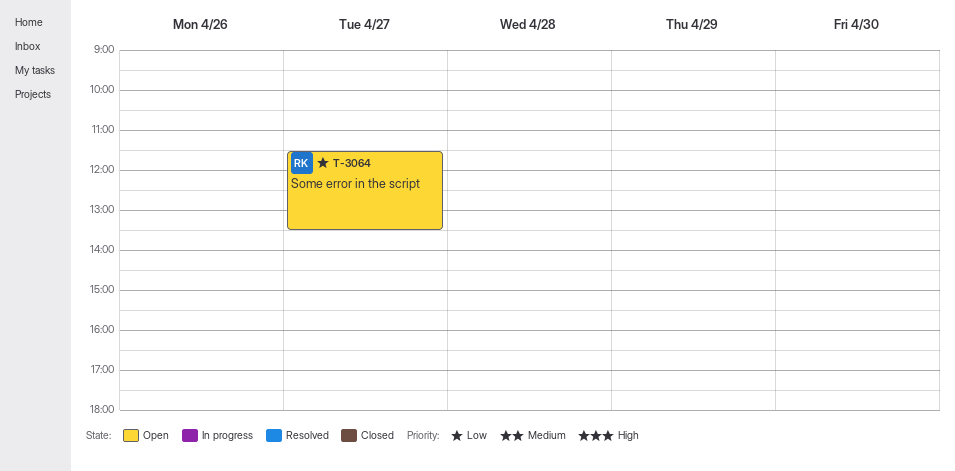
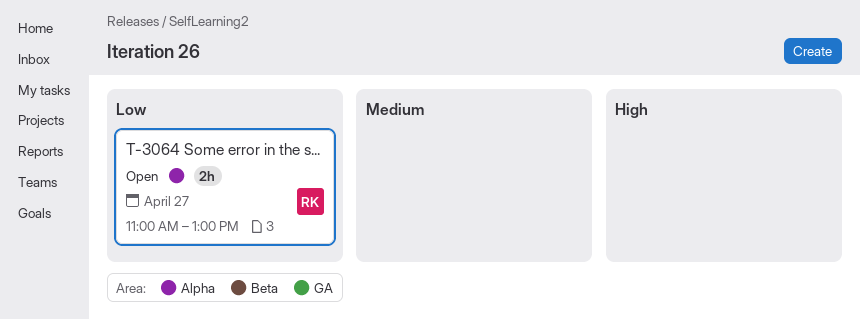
T-3064, begins: 11:30 -> 11:00
T-3064, ends: 13:30 -> 13:00

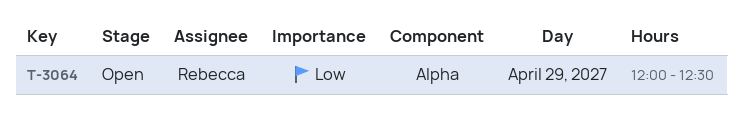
T-3064, day: Apr 27 -> Apr 29
T-3064, begins: 11:00 -> 12:00
T-3064, ends: 13:00 -> 12:30

